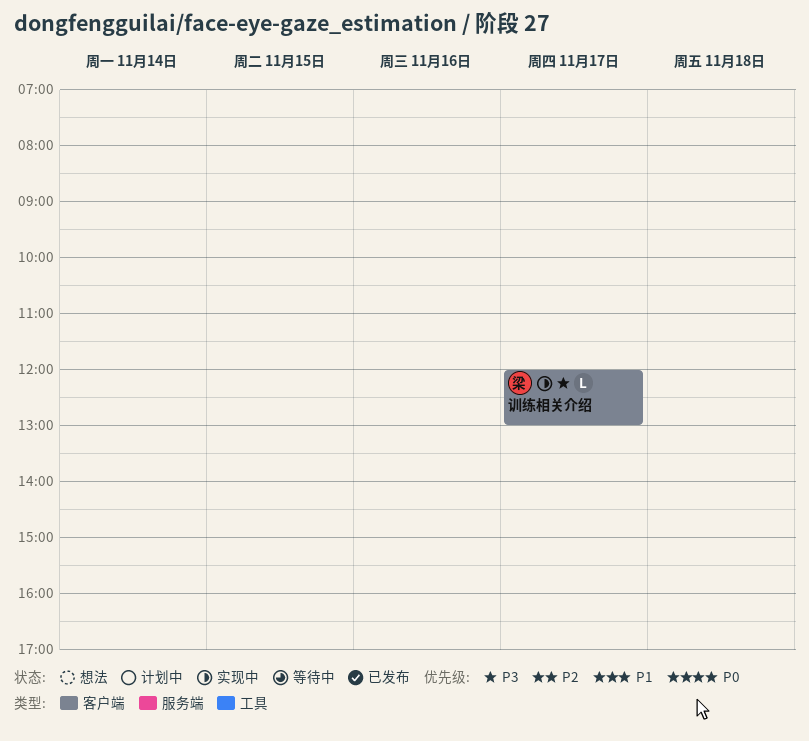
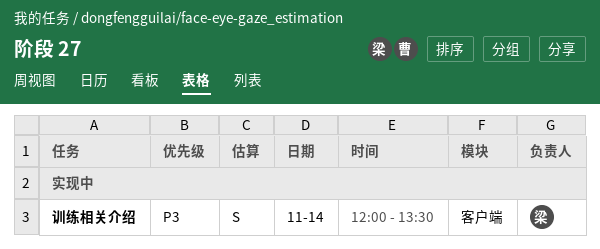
训练相关介绍, estimate: L -> S
训练相关介绍, day: Nov 17 -> Nov 14
训练相关介绍, ends: 13:00 -> 13:30

